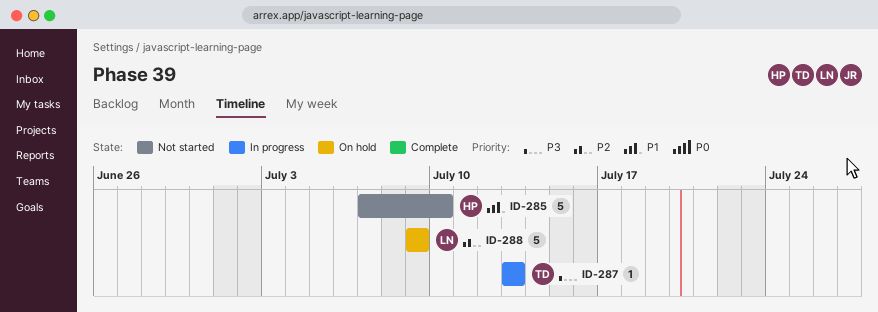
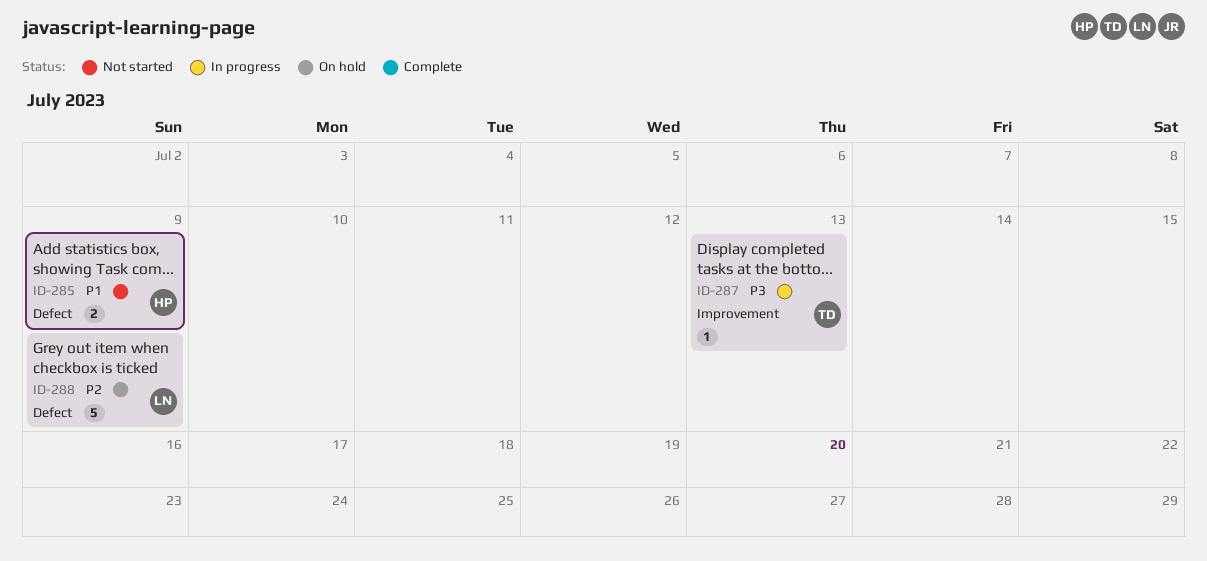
ID-285, estimate: 5 -> 2
ID-285, due: Jul 10 -> Jul 9

